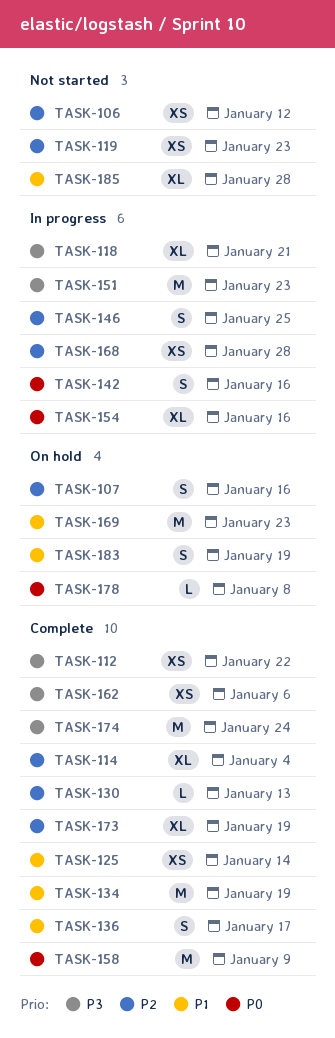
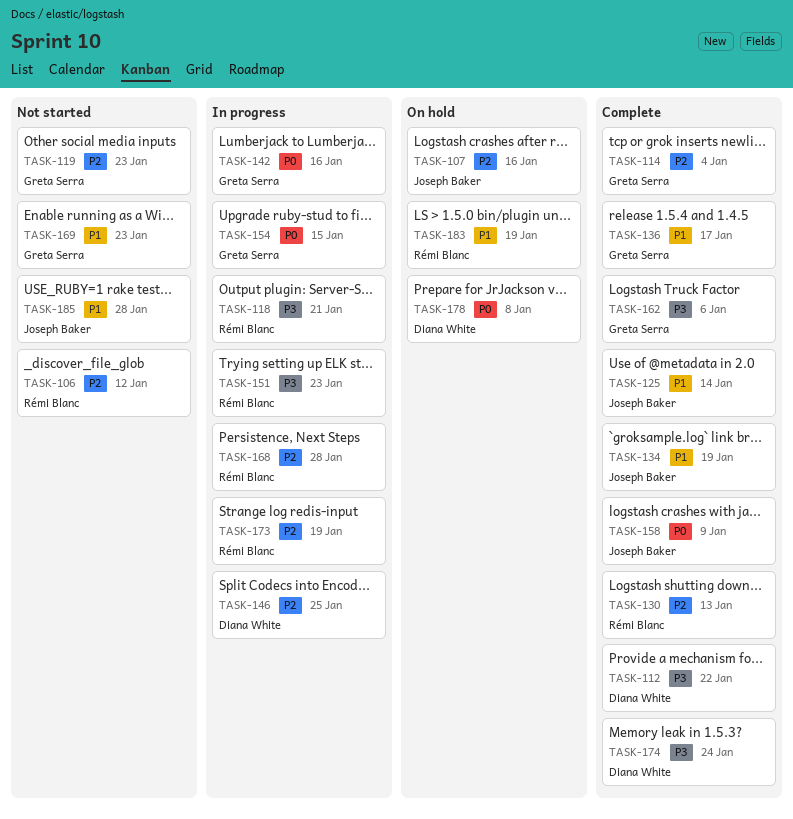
TASK-154, due: Jan 16 -> Jan 15
TASK-169, status: On hold -> Not started
TASK-173, status: Complete -> In progress

